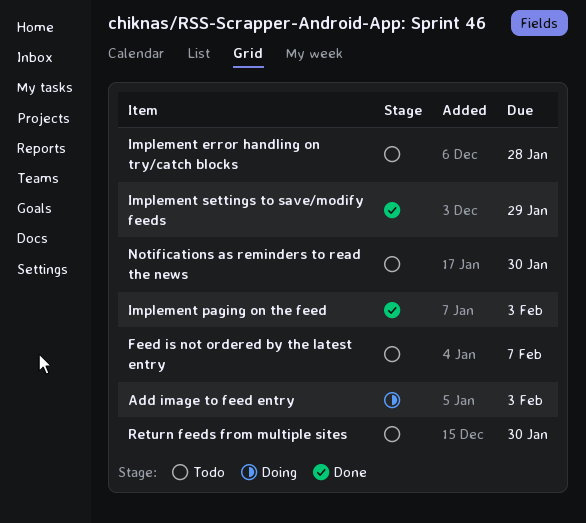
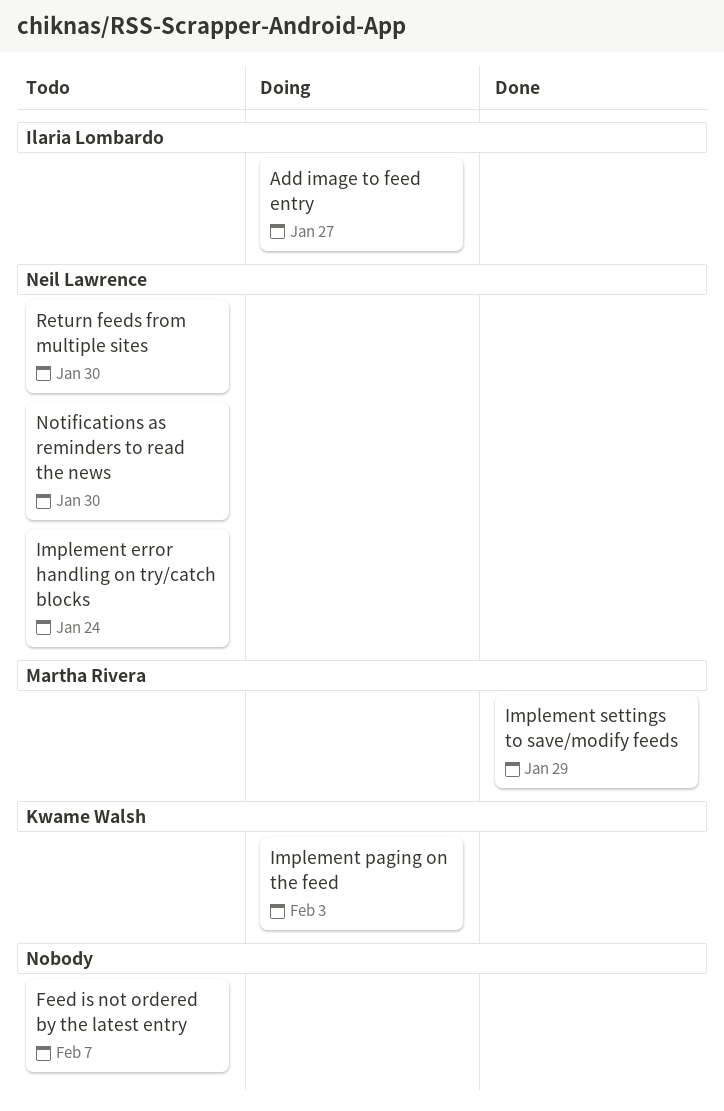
Add image to feed entry, due: Feb 3 -> Jan 27
Implement error handling on try/catch blocks, due: Jan 28 -> Jan 24
Implement paging on the feed, status: Done -> Doing

